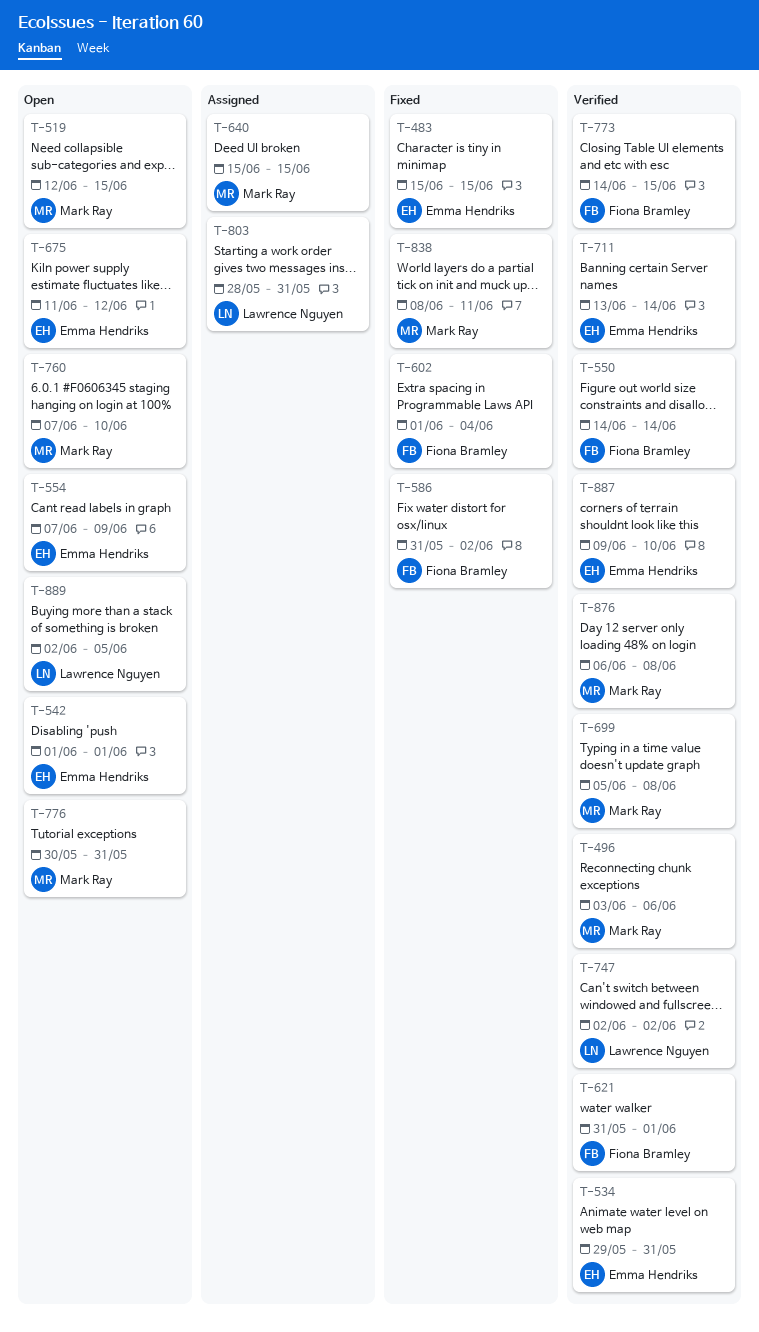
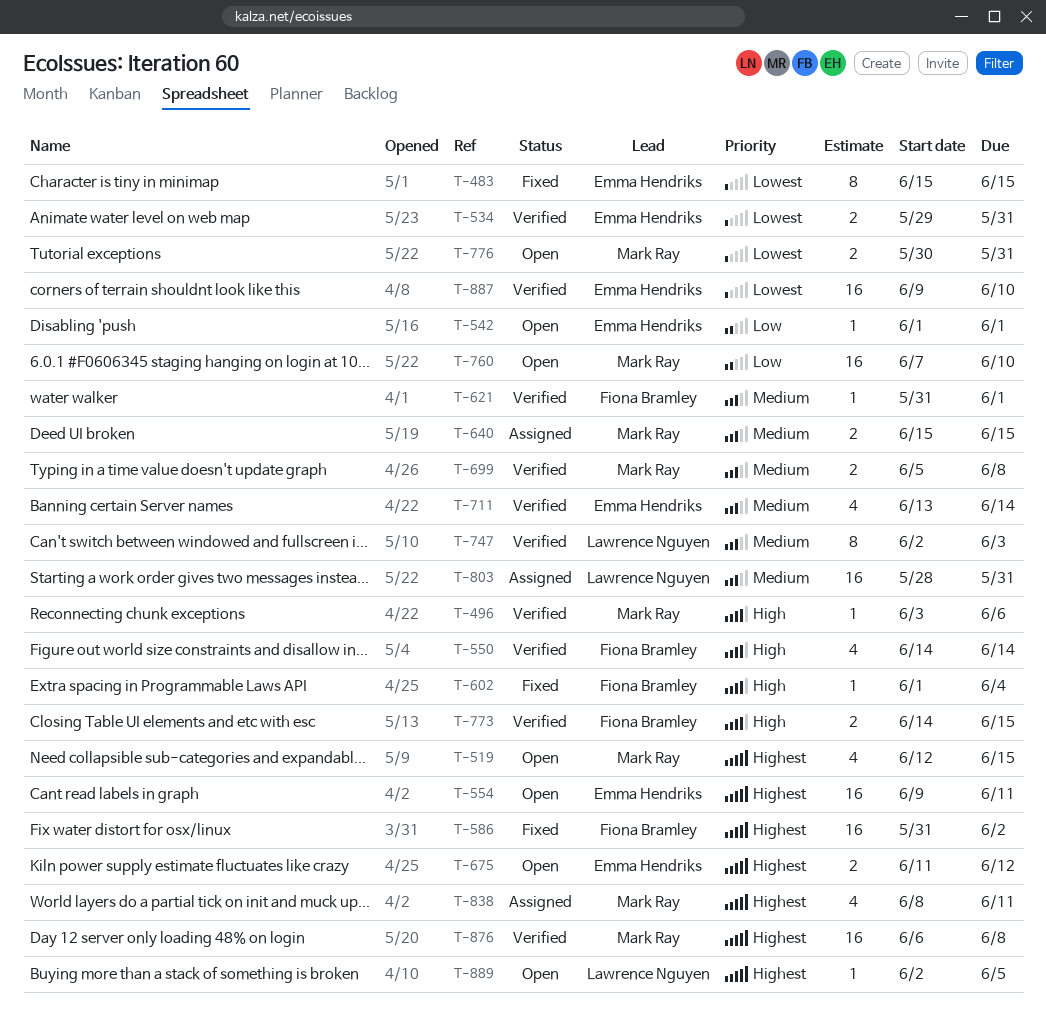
T-554, start: Jun 7 -> Jun 9
T-554, due: Jun 9 -> Jun 11
T-747, due: Jun 2 -> Jun 3
T-838, status: Fixed -> Assigned

